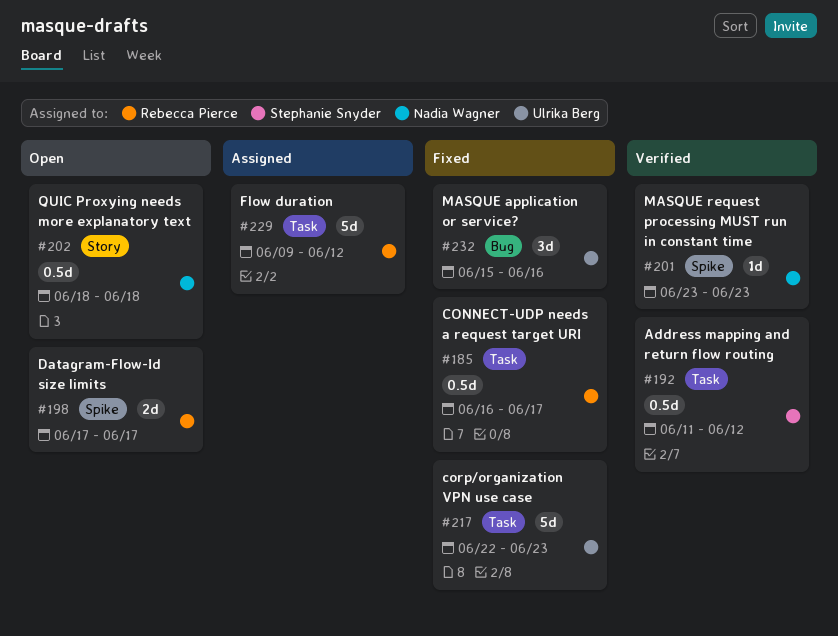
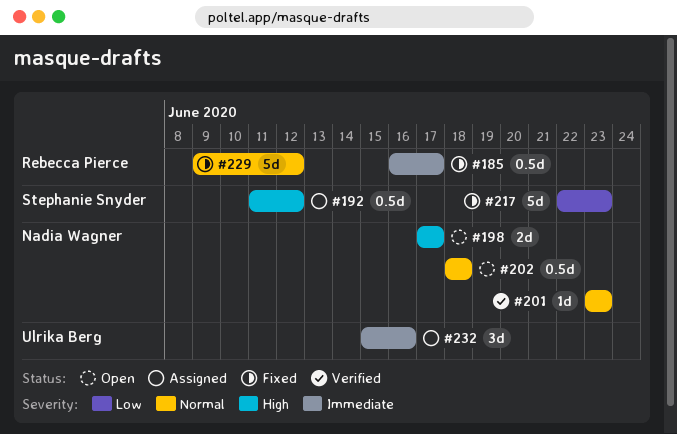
#192, status: Verified -> Assigned
#198, owner: Rebecca Pierce -> Nadia Wagner
#217, owner: Ulrika Berg -> Stephanie Snyder
#229, status: Assigned -> Fixed
#232, status: Fixed -> Assigned

